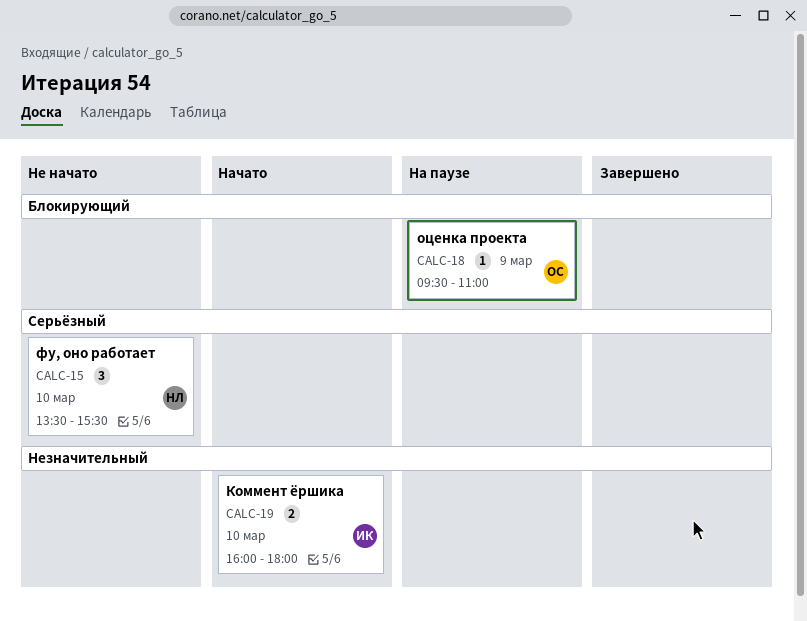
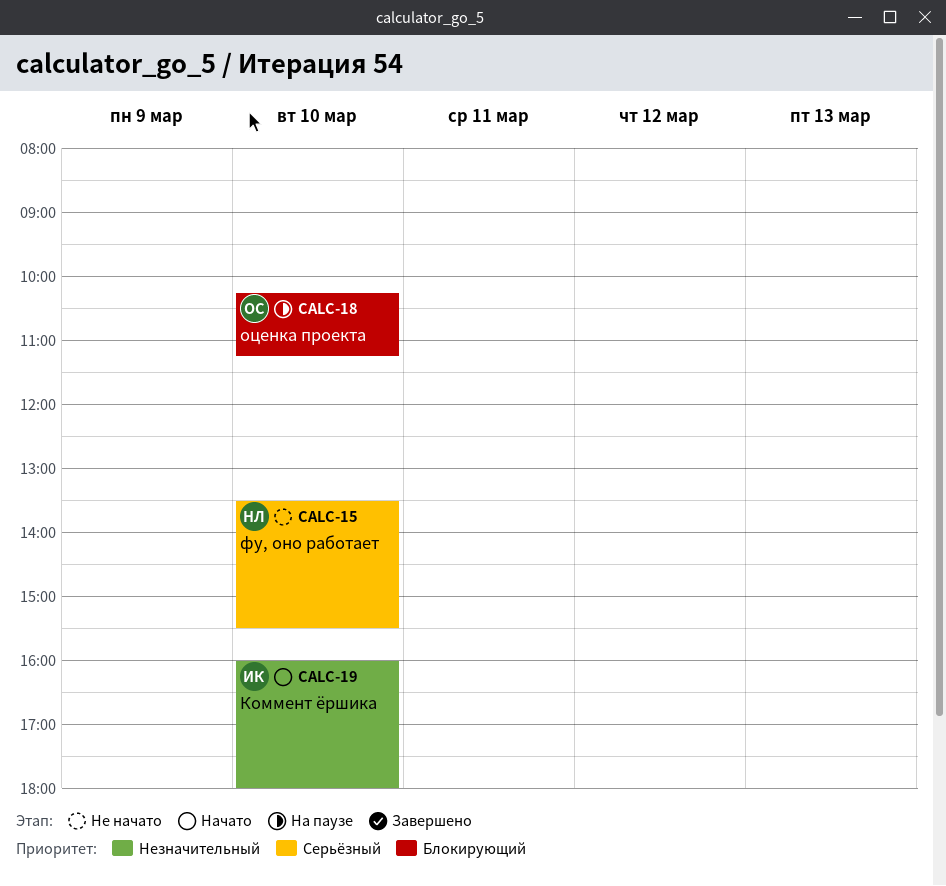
CALC-18, day: Mar 9 -> Mar 10
CALC-18, begins: 09:30 -> 10:15
CALC-18, ends: 11:00 -> 11:15

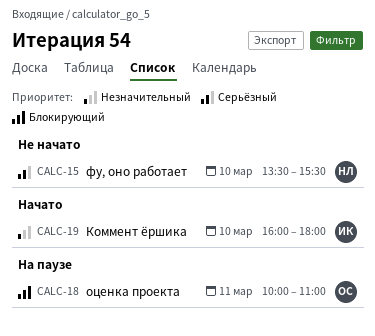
CALC-18, day: Mar 10 -> Mar 11
CALC-18, begins: 10:15 -> 10:00
CALC-18, ends: 11:15 -> 11:00

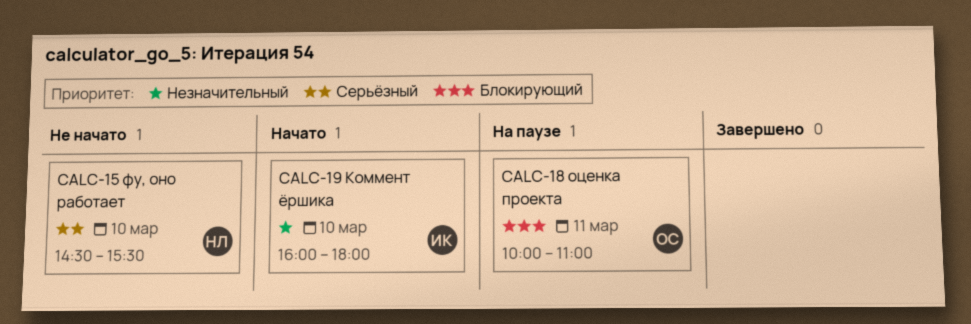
CALC-15, begins: 13:30 -> 14:30

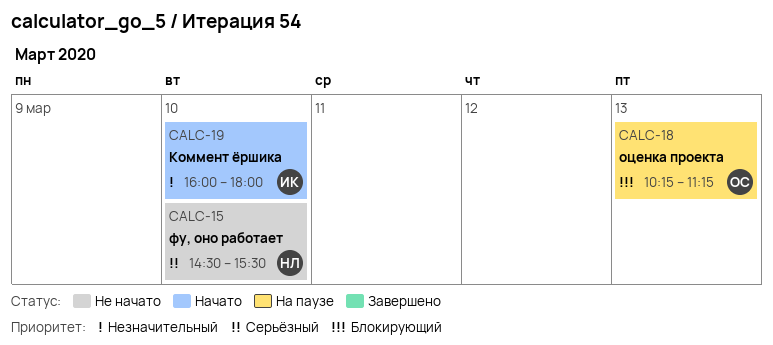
CALC-18, day: Mar 11 -> Mar 13
CALC-18, begins: 10:00 -> 10:15
CALC-18, ends: 11:00 -> 11:15

